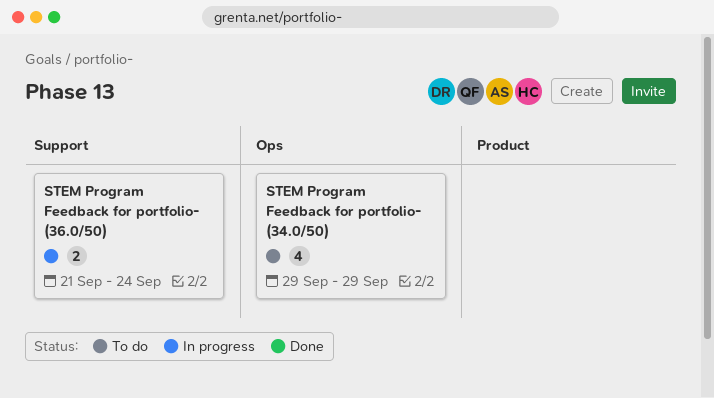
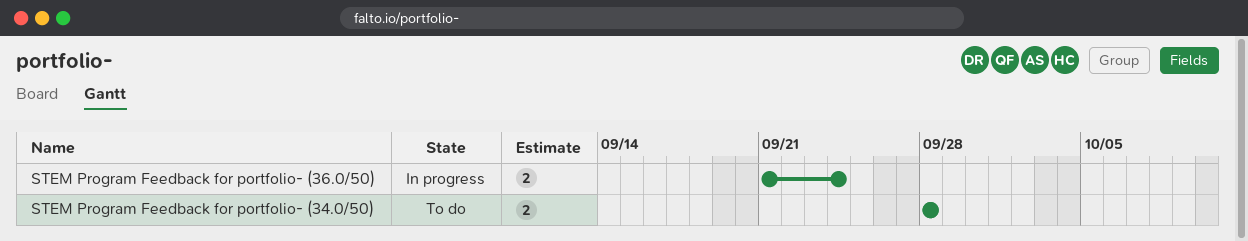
STEM Program Feedback for portfolio- (34.0/50), estimate: 4 -> 2
STEM Program Feedback for portfolio- (34.0/50), start: Sep 29 -> Sep 28
STEM Program Feedback for portfolio- (34.0/50), due: Sep 29 -> Sep 28

